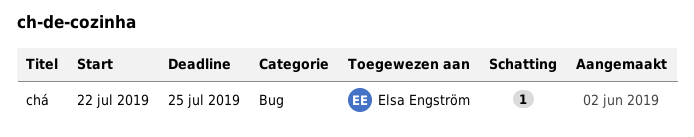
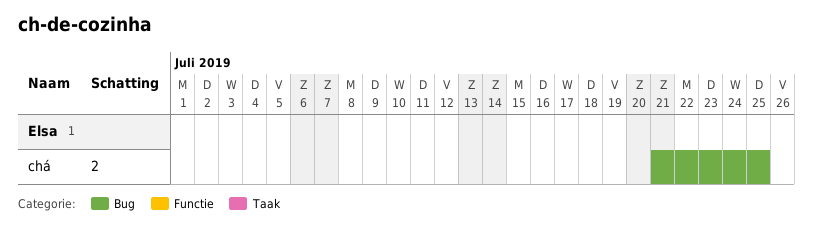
chá, estimate: 1 -> 2
chá, start: Jul 22 -> Jul 21

